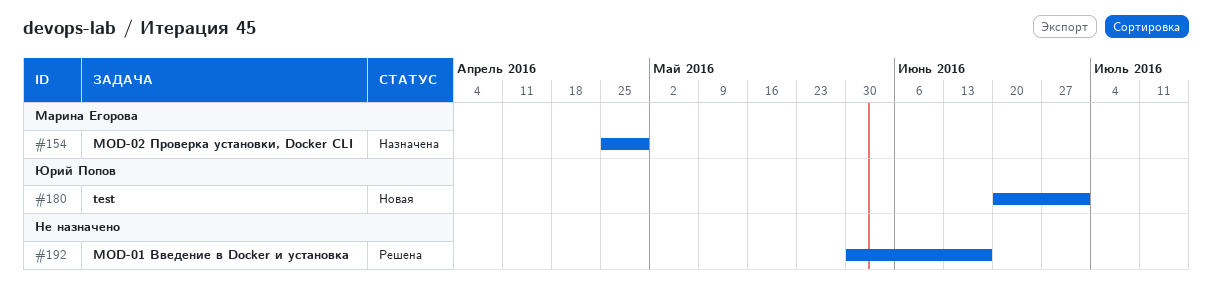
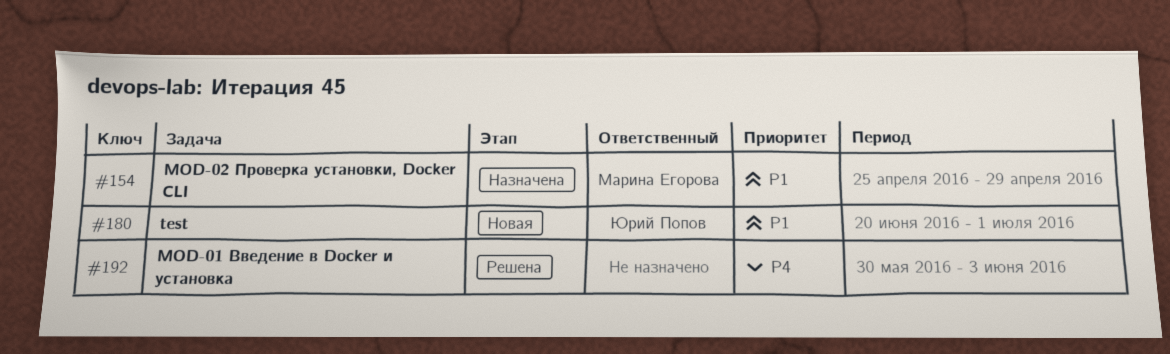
#192, due: Jun 17 -> Jun 3

